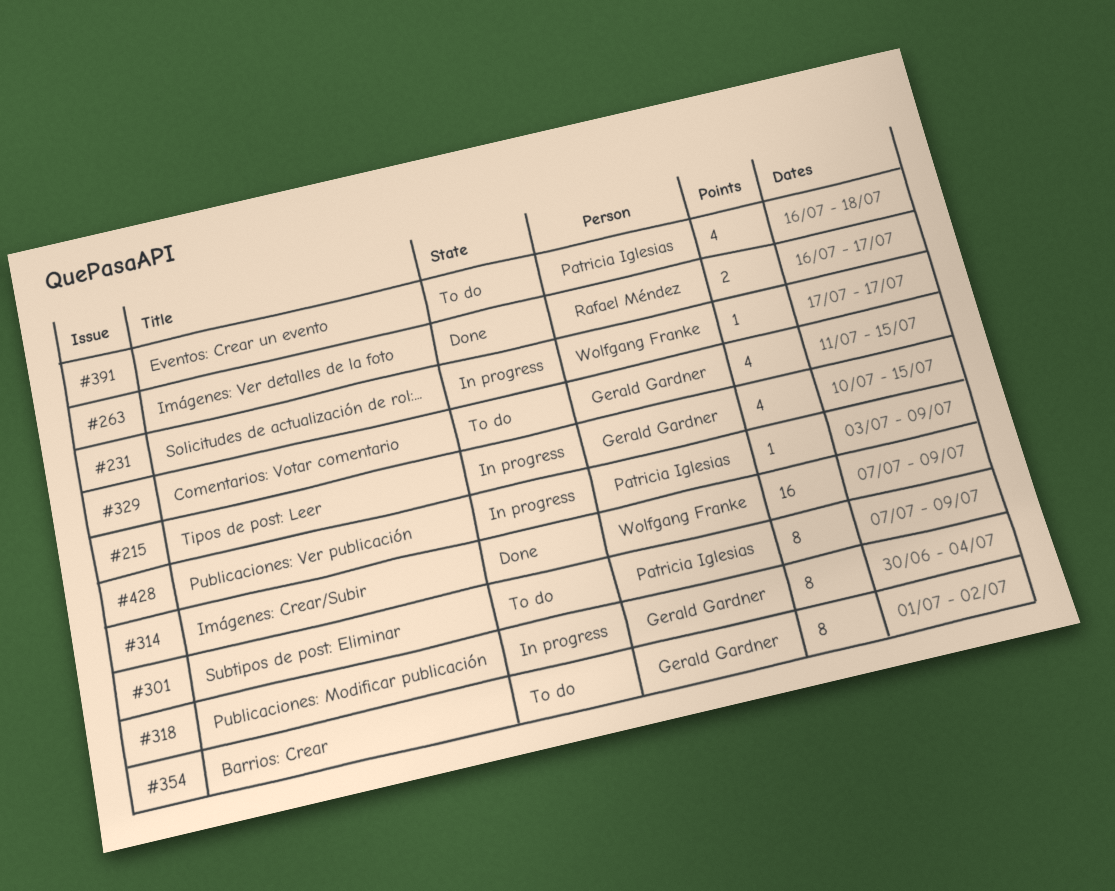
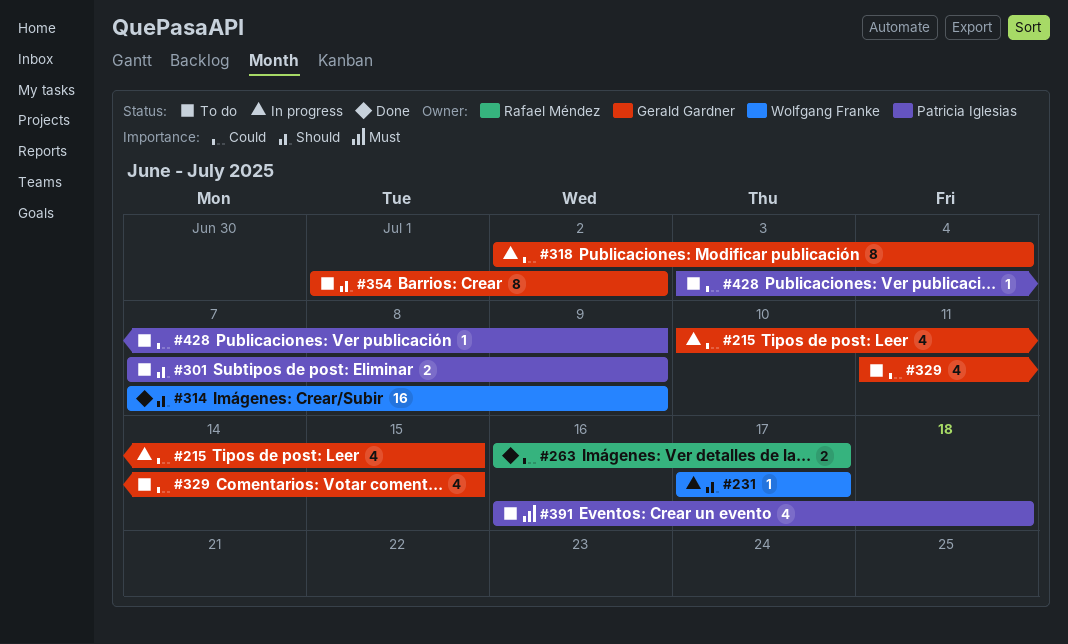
#301, estimate: 8 -> 2
#318, start: Jun 30 -> Jul 2
#428, status: In progress -> To do

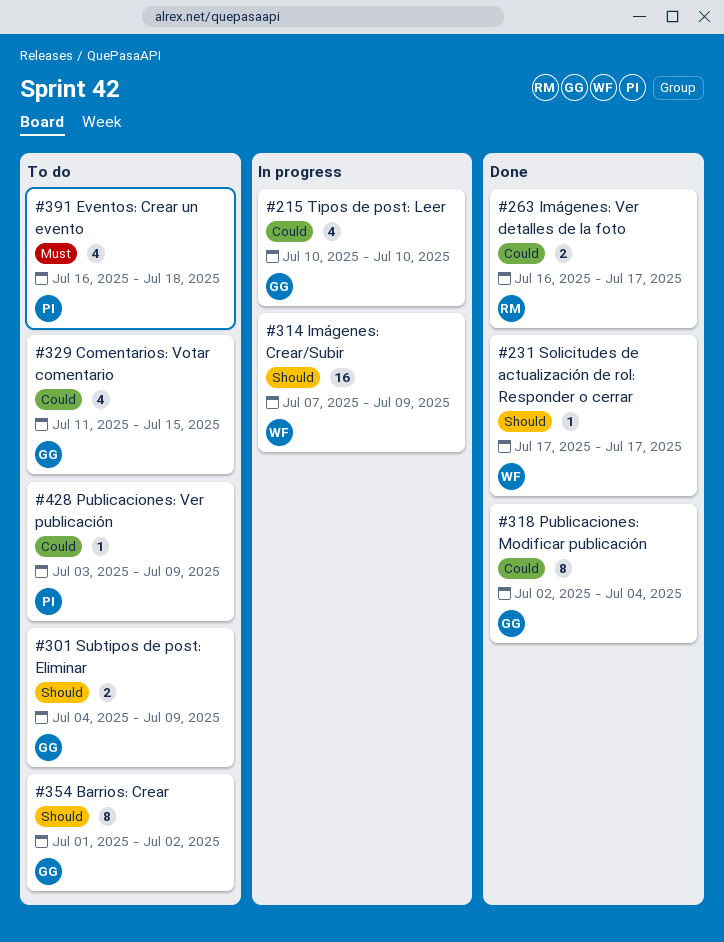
#215, due: Jul 15 -> Jul 10
#231, status: In progress -> Done
#301, owner: Patricia Iglesias -> Gerald Gardner
#301, start: Jul 7 -> Jul 4
#314, status: Done -> In progress
#318, status: In progress -> Done

